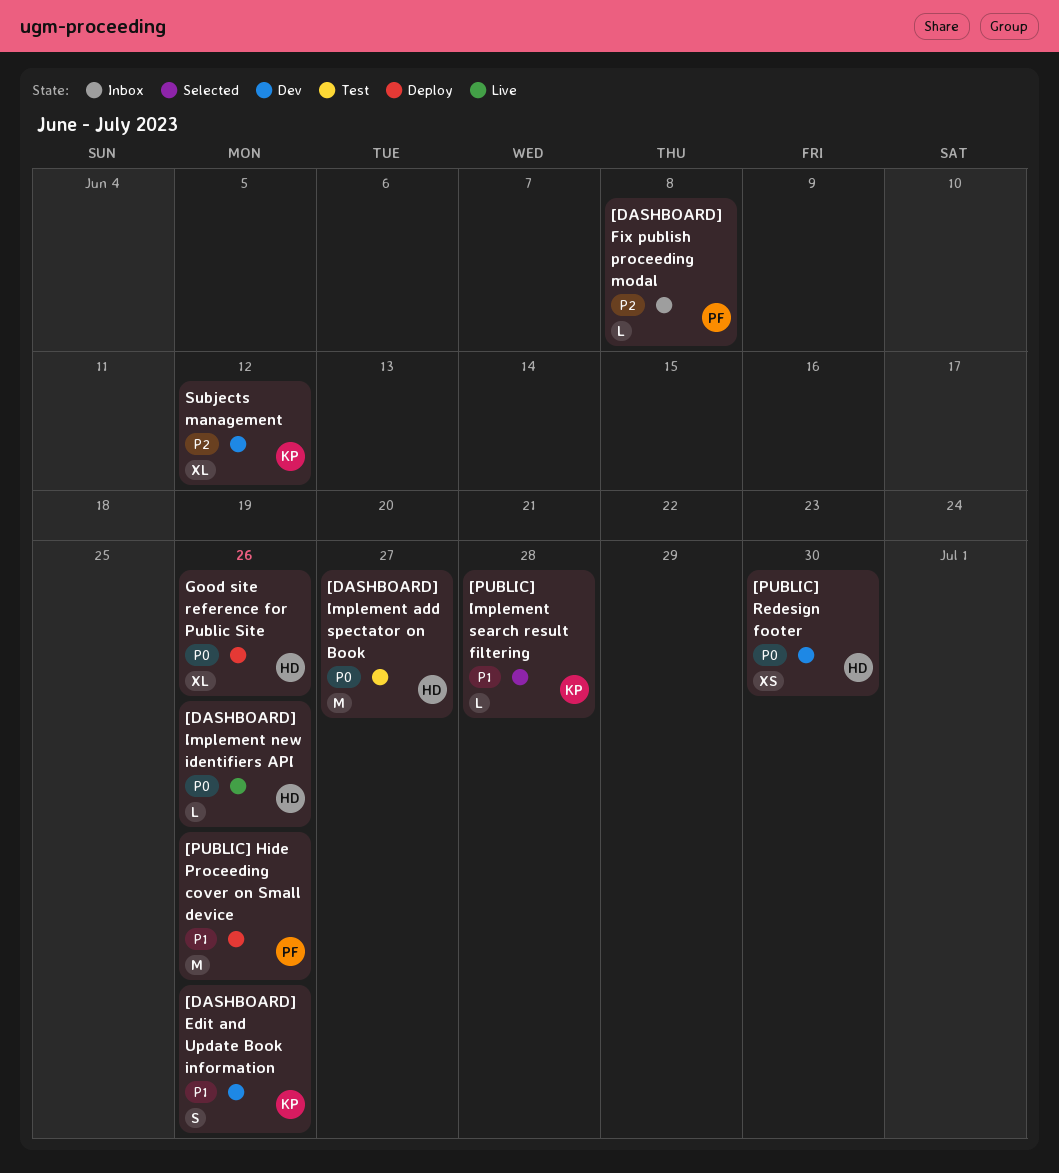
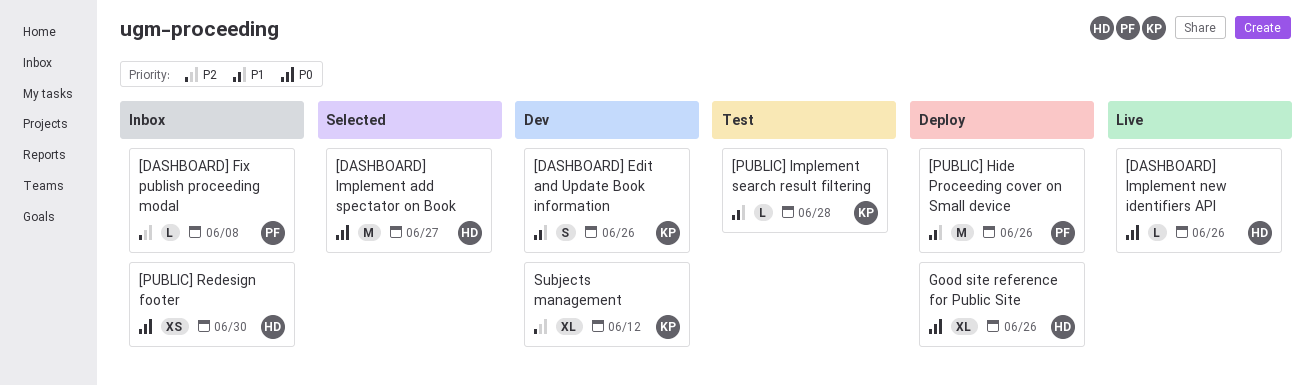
[DASHBOARD] Implement add spectator on Book, status: Test -> Selected
[PUBLIC] Implement search result filtering, status: Selected -> Test
[PUBLIC] Redesign footer, status: Dev -> Inbox

